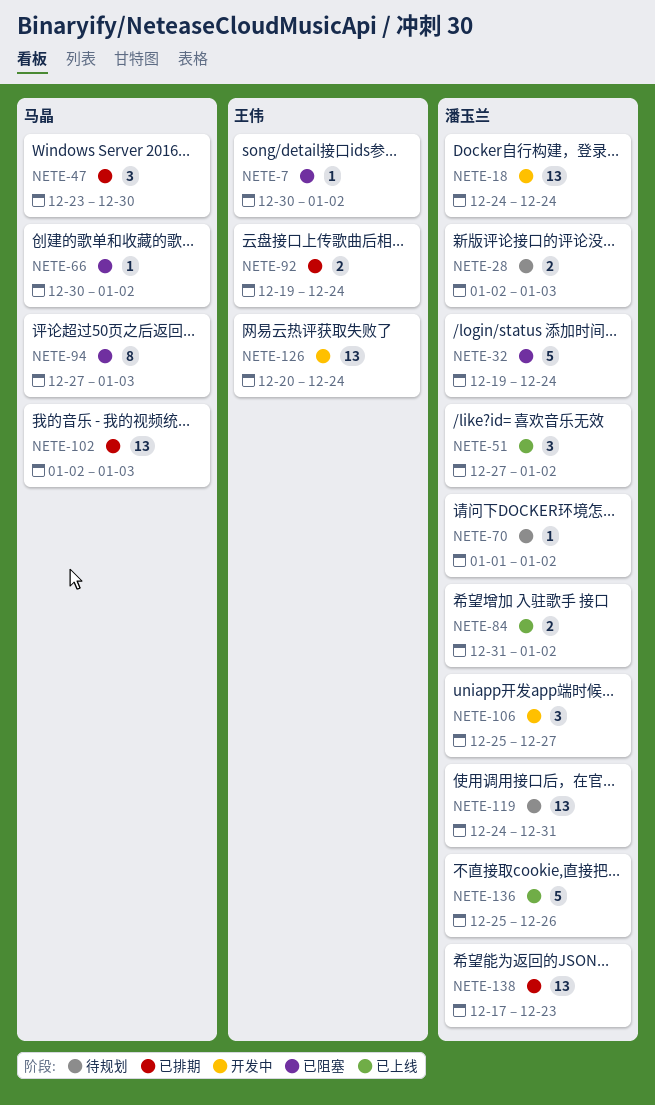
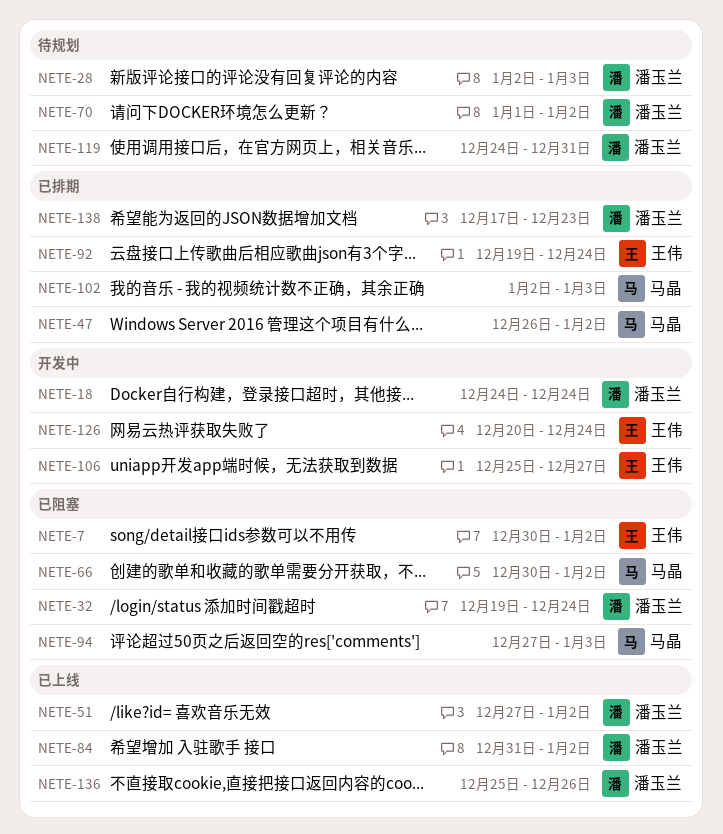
NETE-47, start: Dec 23 -> Dec 26
NETE-47, due: Dec 30 -> Jan 2
NETE-106, owner: 潘玉兰 -> 王伟

